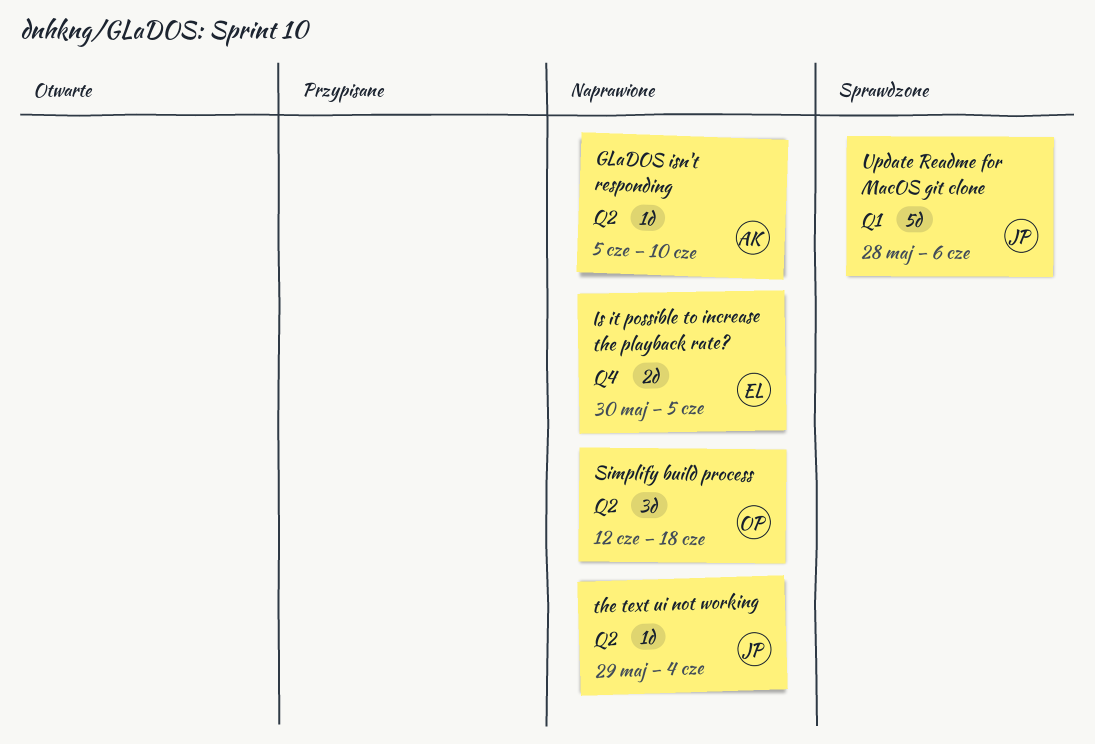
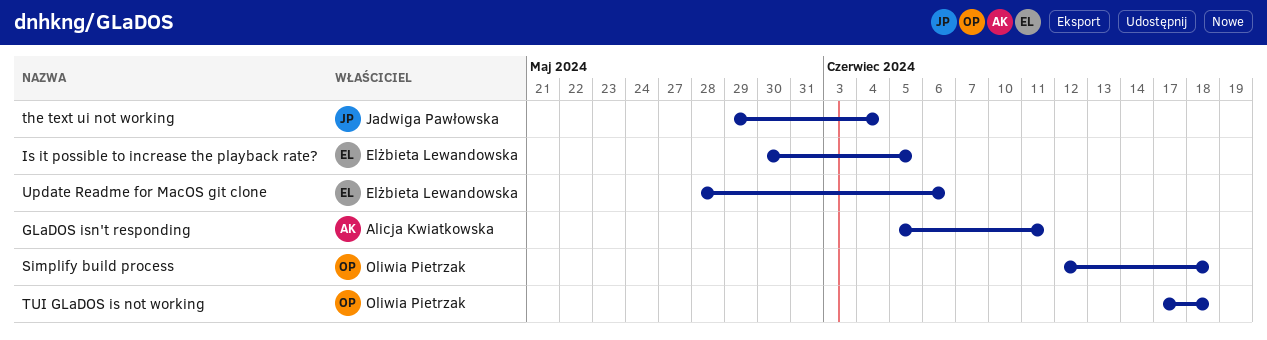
GLaDOS isn't responding, due: Jun 10 -> Jun 11
TUI GLaDOS is not working: none -> present
Update Readme for MacOS git clone, owner: Jadwiga Pawłowska -> Elżbieta Lewandowska

